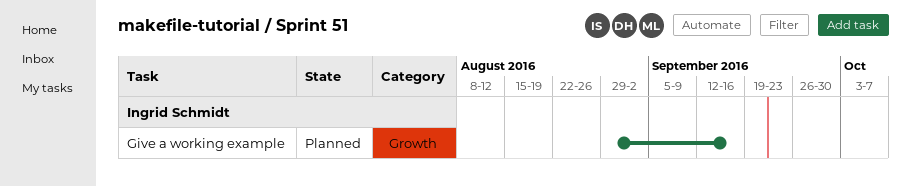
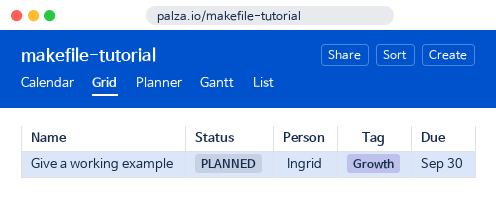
Give a working example, due: Sep 16 -> Sep 30

